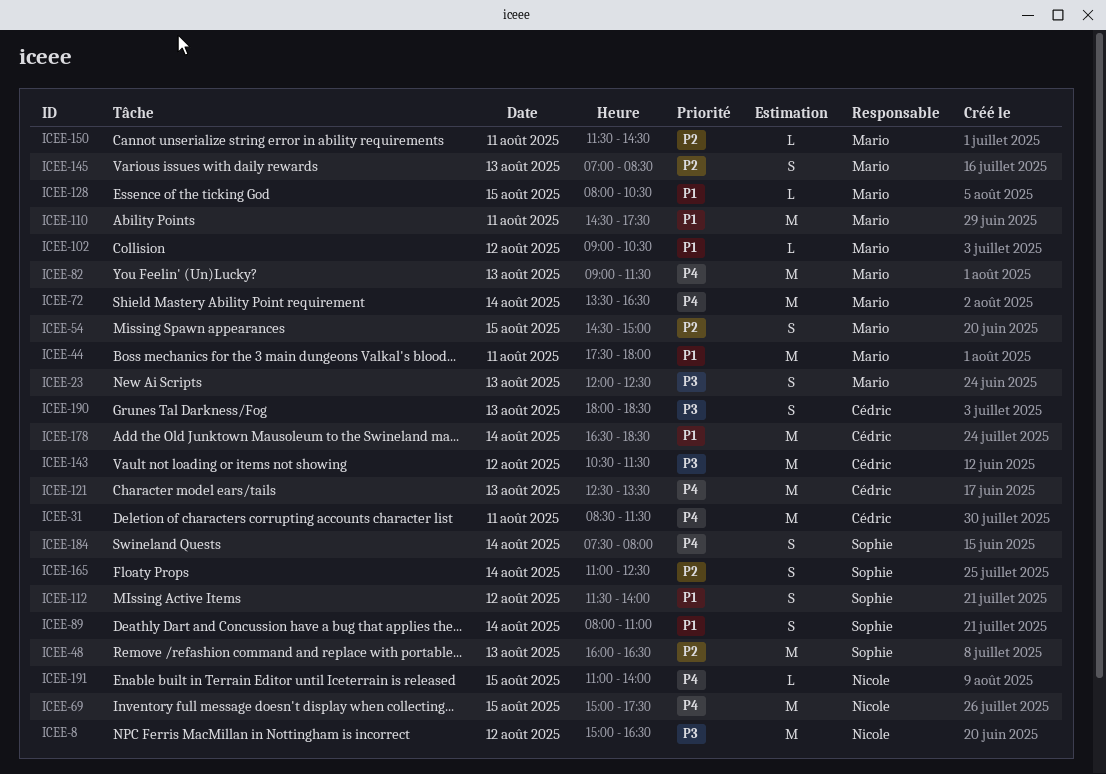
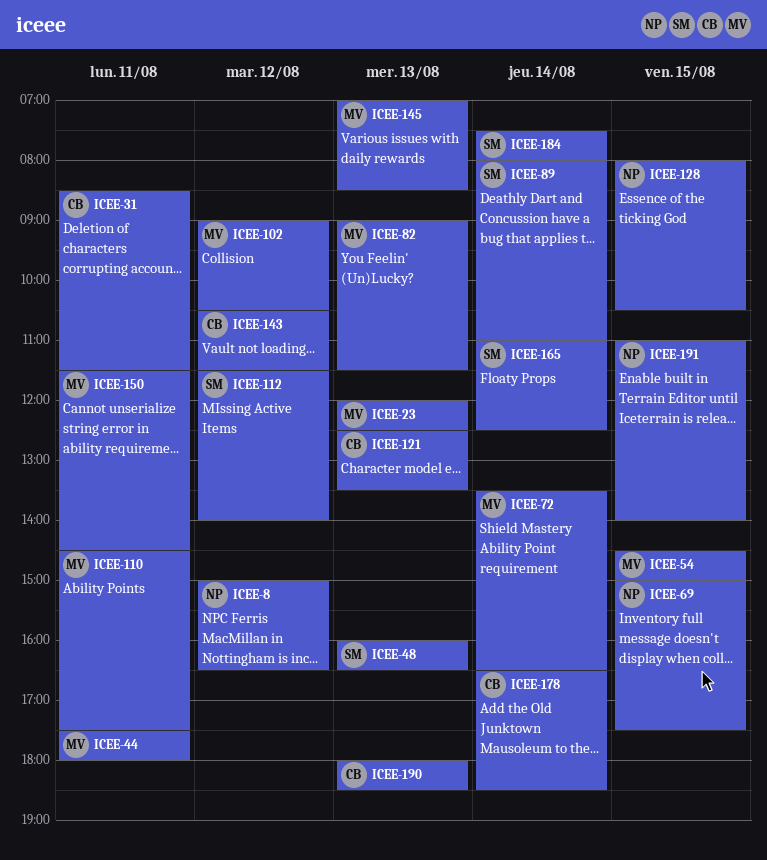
ICEE-128, owner: Mario -> Nicole

